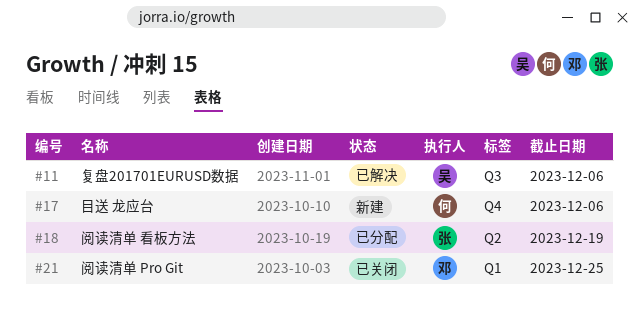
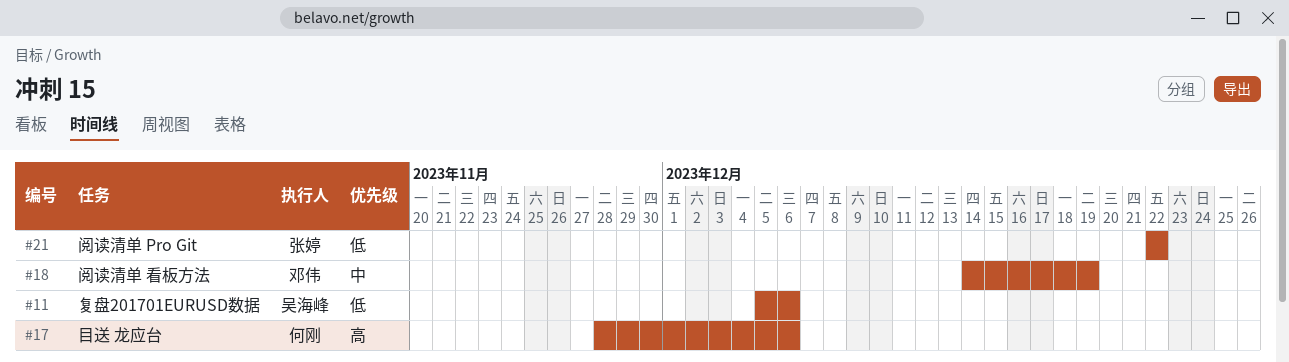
#18, owner: 张婷 -> 邓伟
#21, owner: 邓伟 -> 张婷
#21, due: Dec 25 -> Dec 22

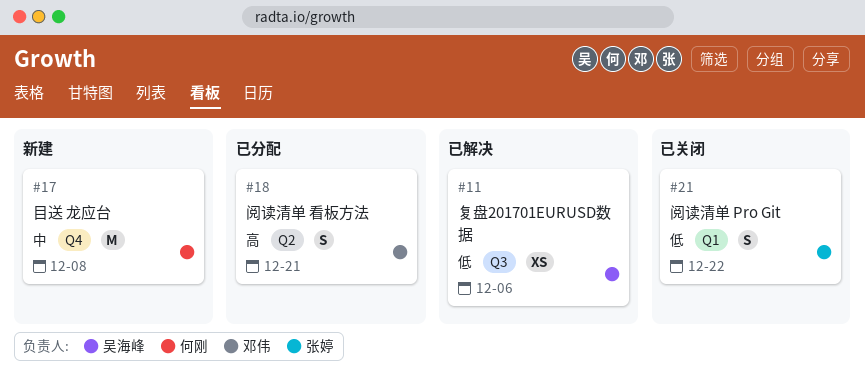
#17, priority: 高 -> 中
#17, due: Dec 6 -> Dec 8
#18, priority: 中 -> 高
#18, due: Dec 19 -> Dec 21

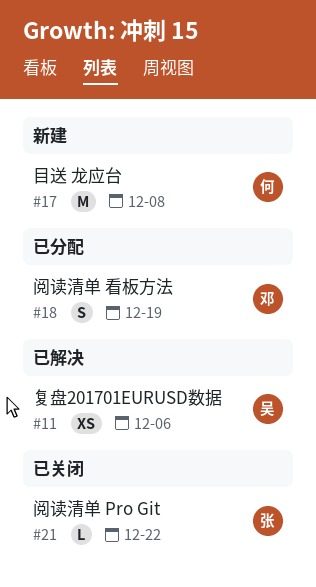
#18, due: Dec 21 -> Dec 19
#21, estimate: S -> L

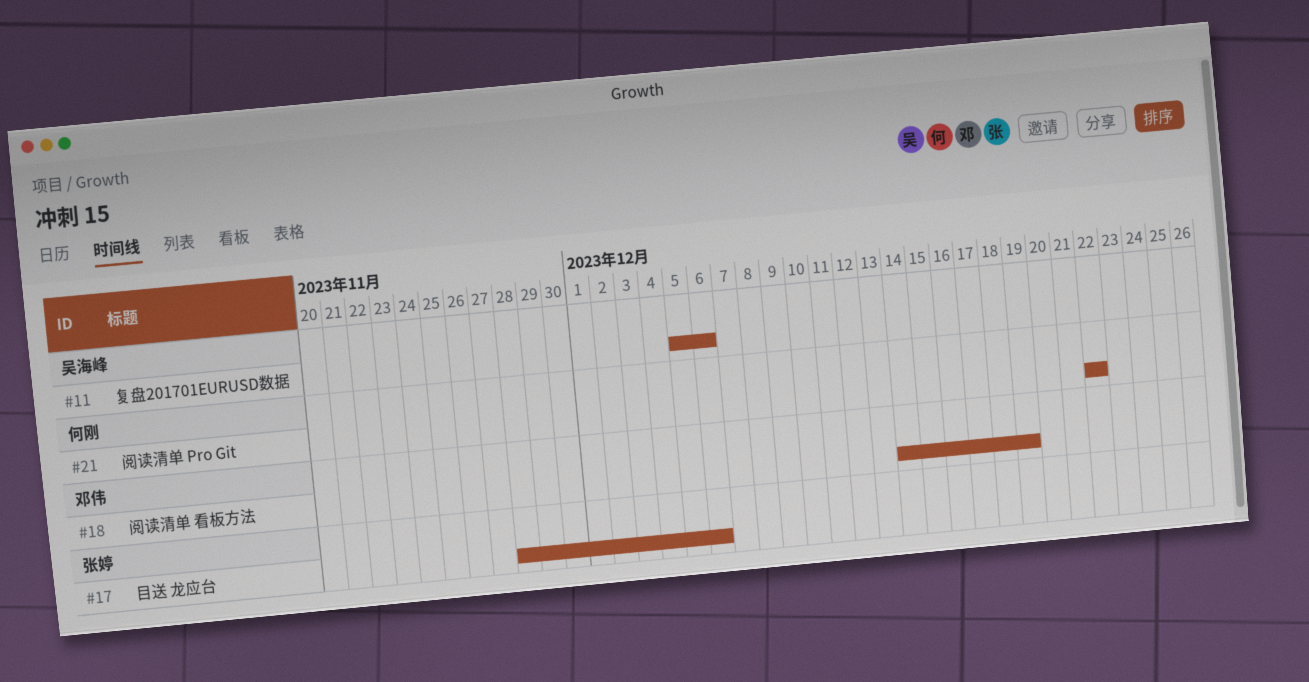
#17, owner: 何刚 -> 张婷
#17, due: Dec 8 -> Dec 6
#21, owner: 张婷 -> 何刚

